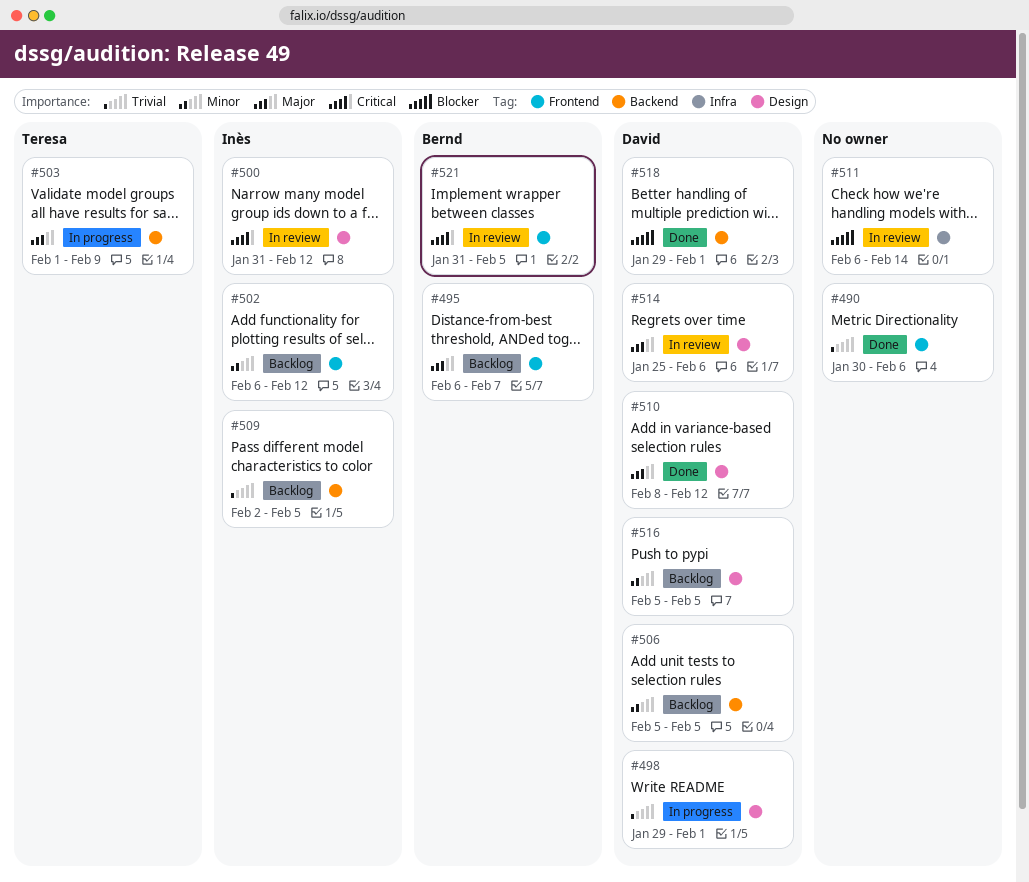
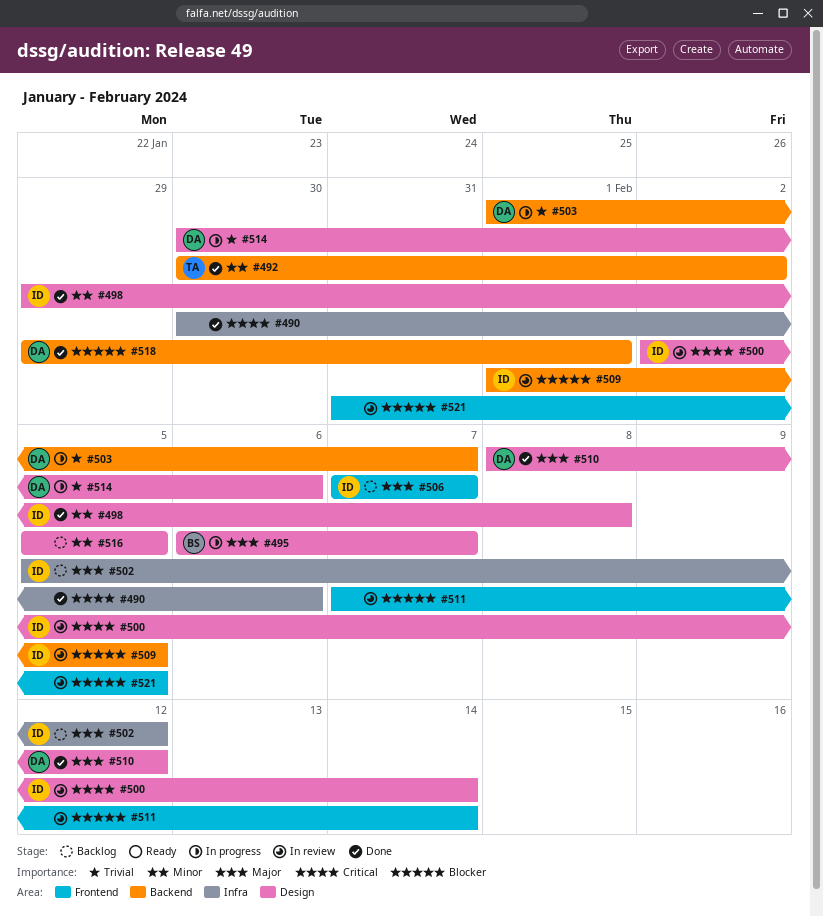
#490, priority: Trivial -> Critical
#490, label: Frontend -> Infra
#492: none -> present
#495, status: Backlog -> In progress
#495, label: Frontend -> Design
#498, status: In progress -> Done
#498, owner: David -> Inès
#498, priority: Trivial -> Minor
#498, due: Feb 1 -> Feb 8
#500, start: Jan 31 -> Feb 2
#500, due: Feb 12 -> Feb 14
#502, priority: Minor -> Major
#502, label: Frontend -> Infra
#502, start: Feb 6 -> Feb 5
#503, owner: Teresa -> David
#503, priority: Major -> Trivial
#503, due: Feb 9 -> Feb 7
#506, owner: David -> Inès
#506, priority: Minor -> Major
#506, label: Backend -> Frontend
#506, start: Feb 5 -> Feb 7
#506, due: Feb 5 -> Feb 7
#509, status: Backlog -> In review
#509, priority: Trivial -> Blocker
#509, start: Feb 2 -> Feb 1
#511, label: Infra -> Frontend
#511, start: Feb 6 -> Feb 7
#514, status: In review -> In progress
#514, priority: Major -> Trivial
#514, start: Jan 25 -> Jan 30
#516, owner: David -> none
#521, owner: Bernd -> none
#521, priority: Critical -> Blocker

